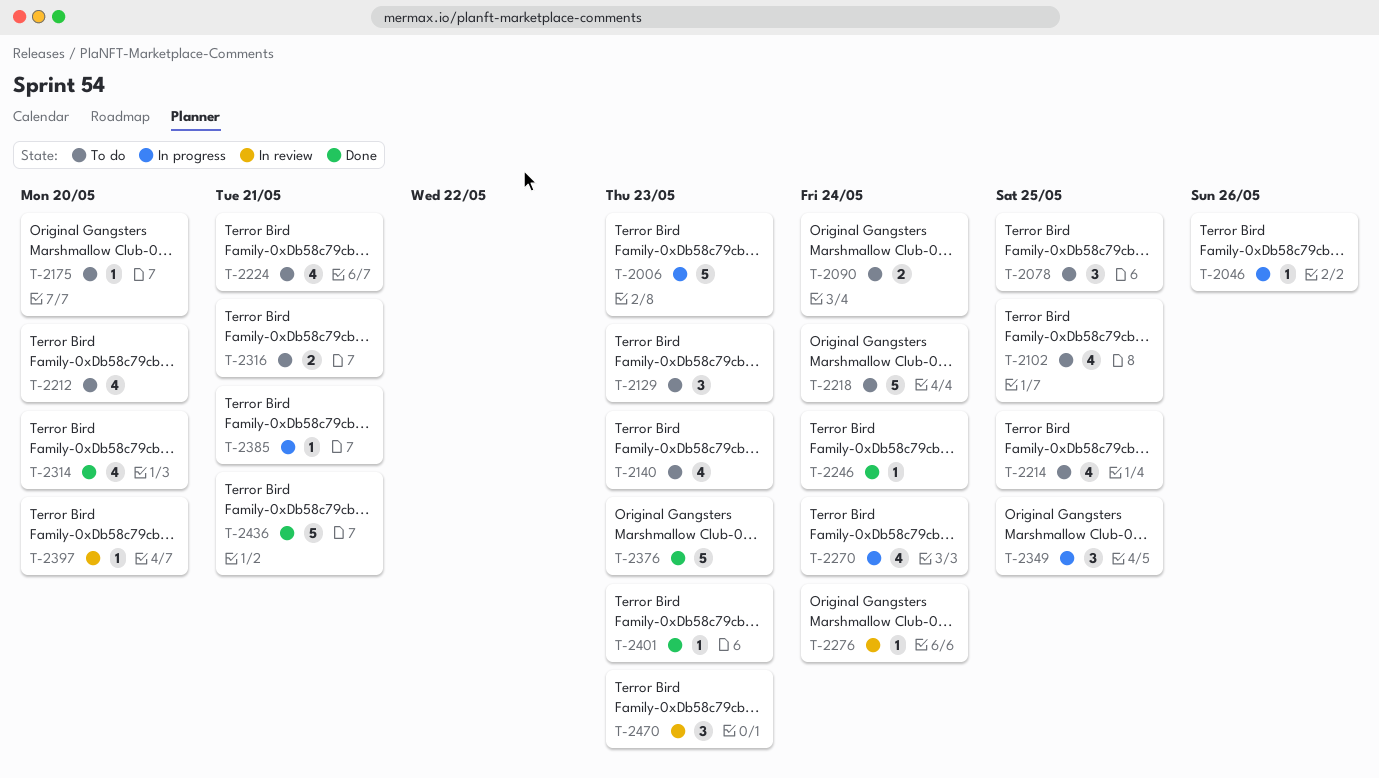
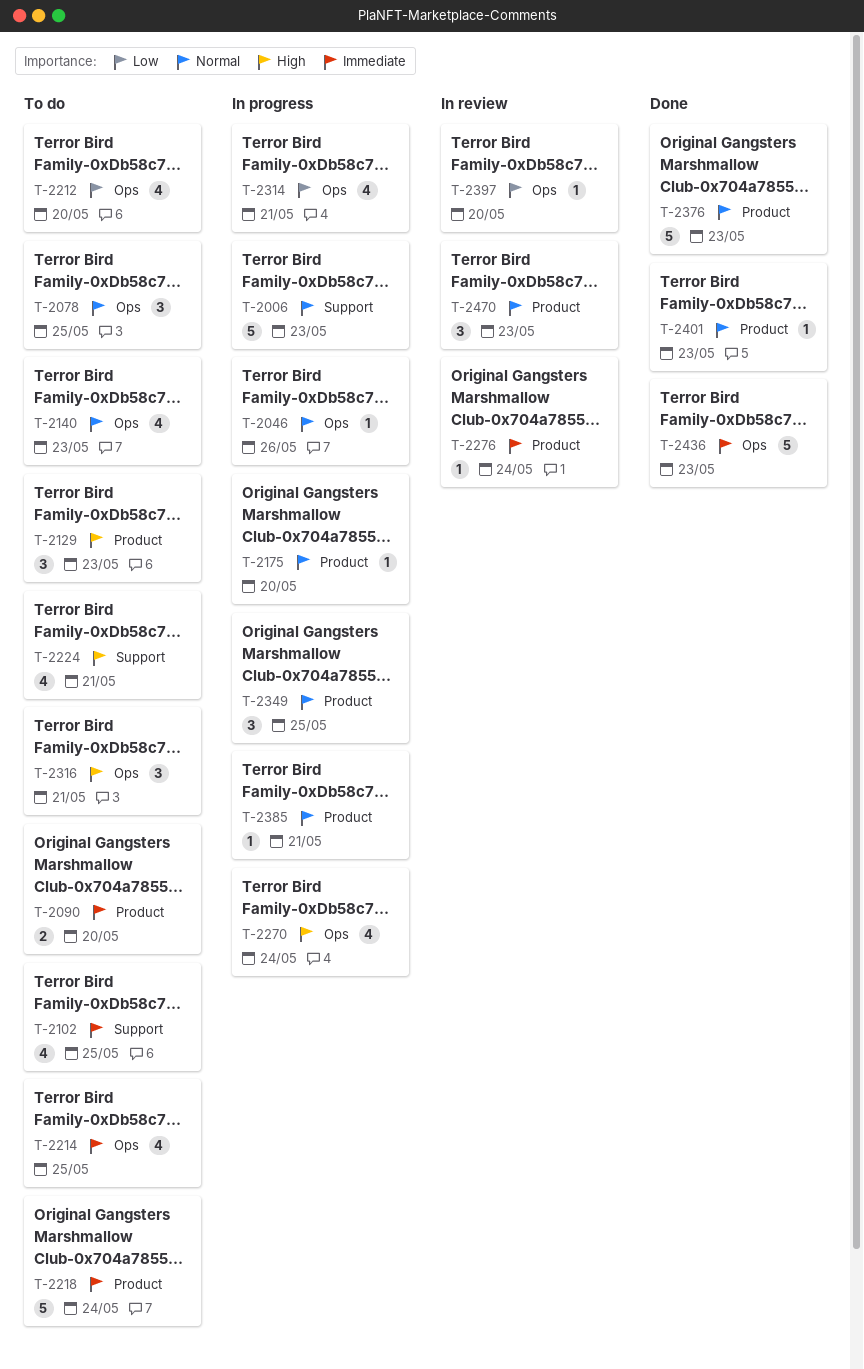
T-2090, due: May 24 -> May 20
T-2175, status: To do -> In progress
T-2246: present -> none
T-2314, status: Done -> In progress
T-2314, due: May 20 -> May 21
T-2316, estimate: 2 -> 3
T-2436, due: May 21 -> May 23

